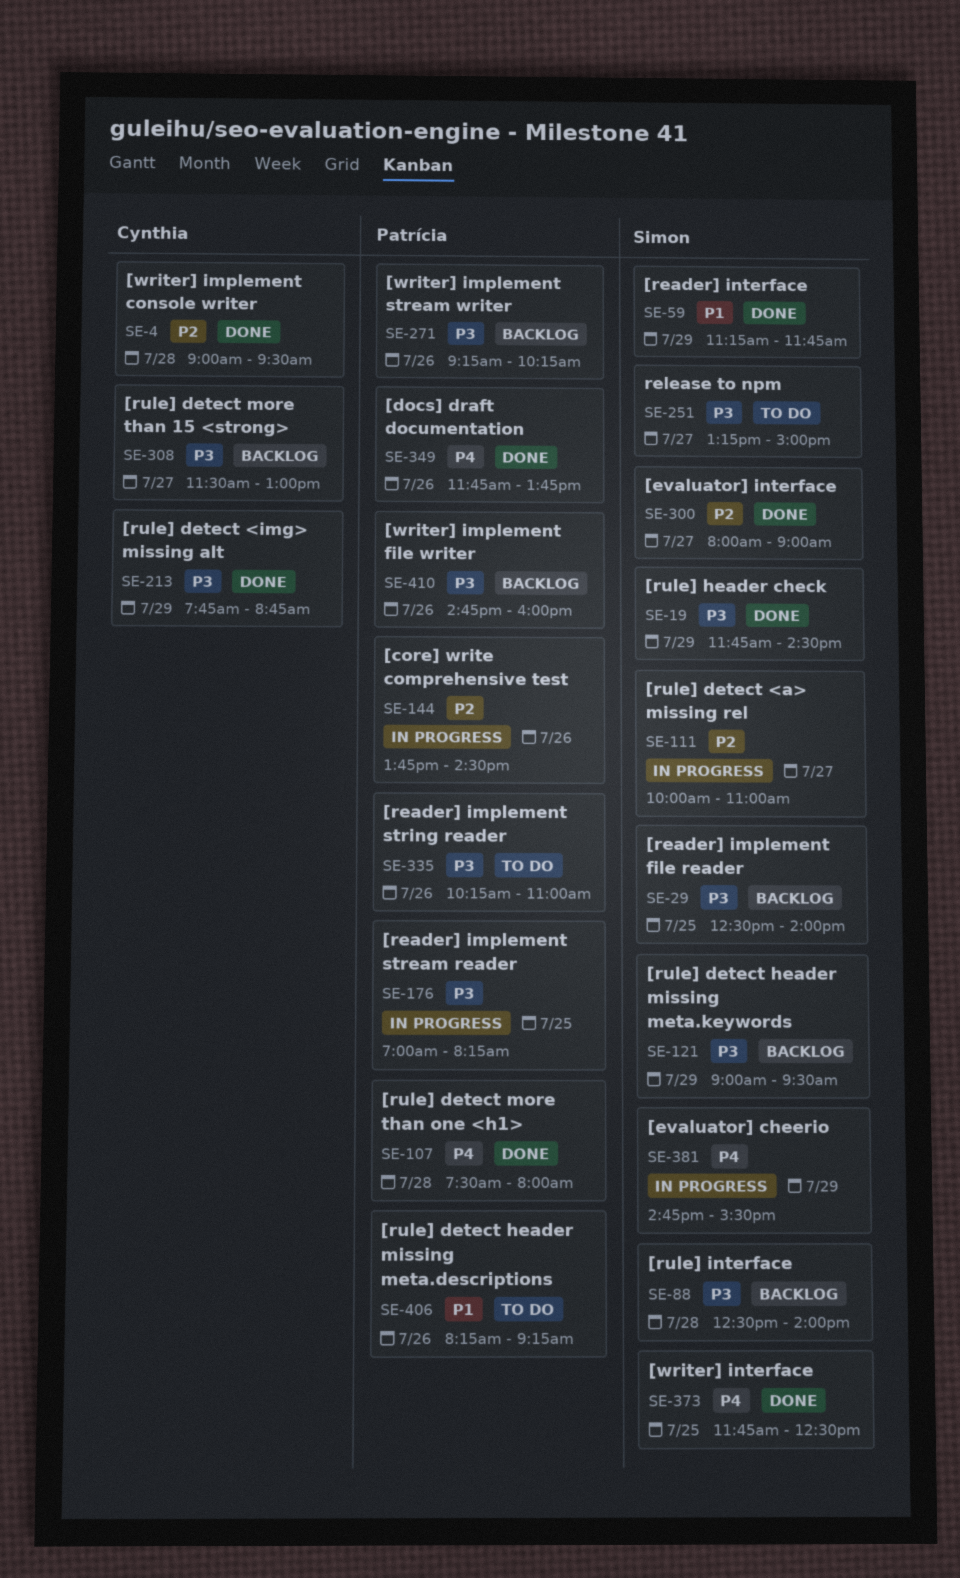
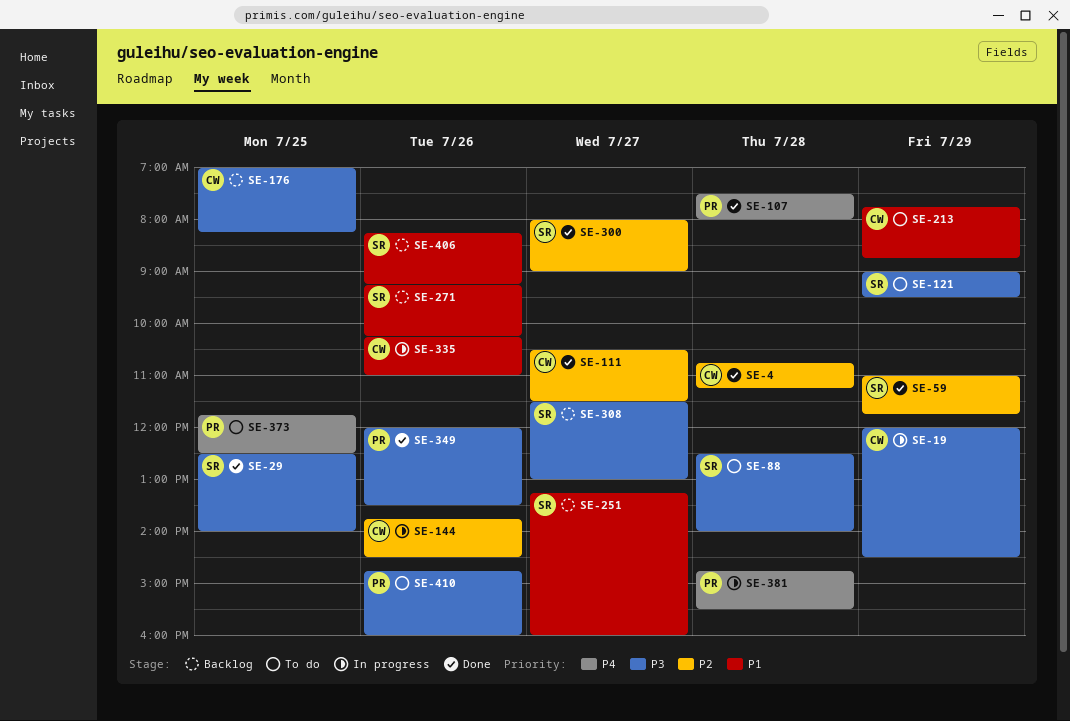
SE-4, begins: 09:00 -> 10:45
SE-4, ends: 09:30 -> 11:15
SE-19, status: Done -> In progress
SE-19, owner: Simon -> Cynthia
SE-19, begins: 11:45 -> 12:00
SE-29, status: Backlog -> Done
SE-59, priority: P1 -> P2
SE-59, begins: 11:15 -> 11:00
SE-88, status: Backlog -> To do
SE-111, status: In progress -> Done
SE-111, owner: Simon -> Cynthia
SE-111, begins: 10:00 -> 10:30
SE-111, ends: 11:00 -> 11:30
SE-121, status: Backlog -> To do
SE-144, owner: Patrícia -> Cynthia
SE-176, status: In progress -> Backlog
SE-176, owner: Patrícia -> Cynthia
SE-213, status: Done -> To do
SE-213, priority: P3 -> P1
SE-251, status: To do -> Backlog
SE-251, priority: P3 -> P1
SE-251, ends: 15:00 -> 16:00
SE-271, owner: Patrícia -> Simon
SE-271, priority: P3 -> P1
SE-308, owner: Cynthia -> Simon
SE-335, status: To do -> In progress
SE-335, owner: Patrícia -> Cynthia
SE-335, priority: P3 -> P1
SE-349, priority: P4 -> P3
SE-349, begins: 11:45 -> 12:00
SE-349, ends: 13:45 -> 13:30
SE-373, status: Done -> To do
SE-373, owner: Simon -> Patrícia
SE-381, owner: Simon -> Patrícia
SE-381, day: Jul 29 -> Jul 28
SE-406, status: To do -> Backlog
SE-406, owner: Patrícia -> Simon
SE-410, status: Backlog -> To do

